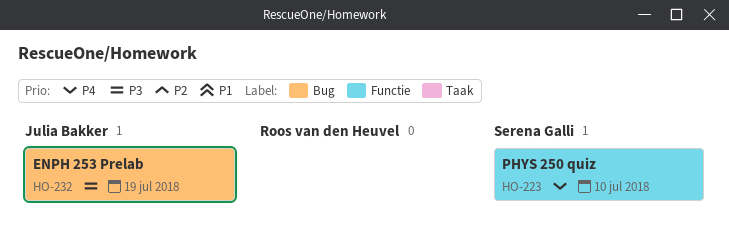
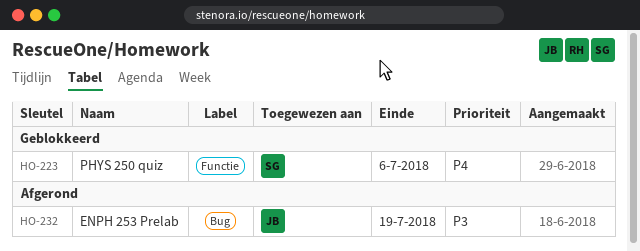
HO-223, due: Jul 10 -> Jul 6

